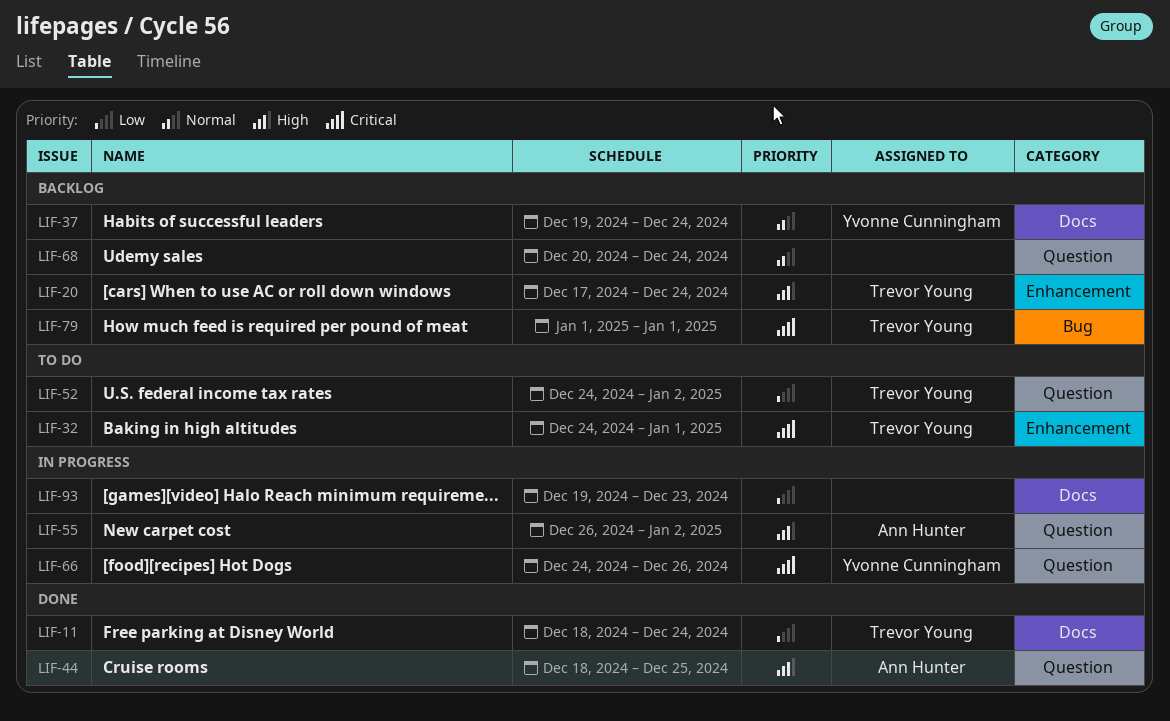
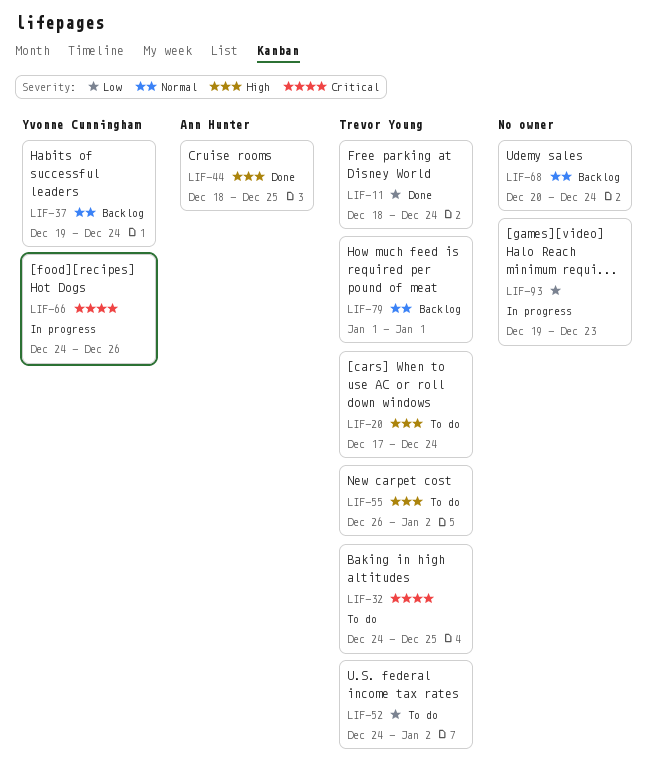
LIF-20, status: Backlog -> To do
LIF-32, due: Jan 1 -> Dec 25
LIF-55, status: In progress -> To do
LIF-55, owner: Ann Hunter -> Trevor Young
LIF-79, priority: Critical -> Normal

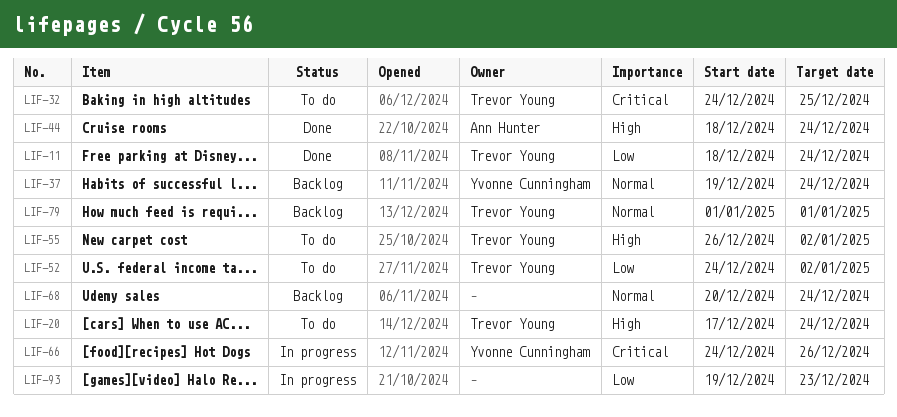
LIF-44, due: Dec 25 -> Dec 24

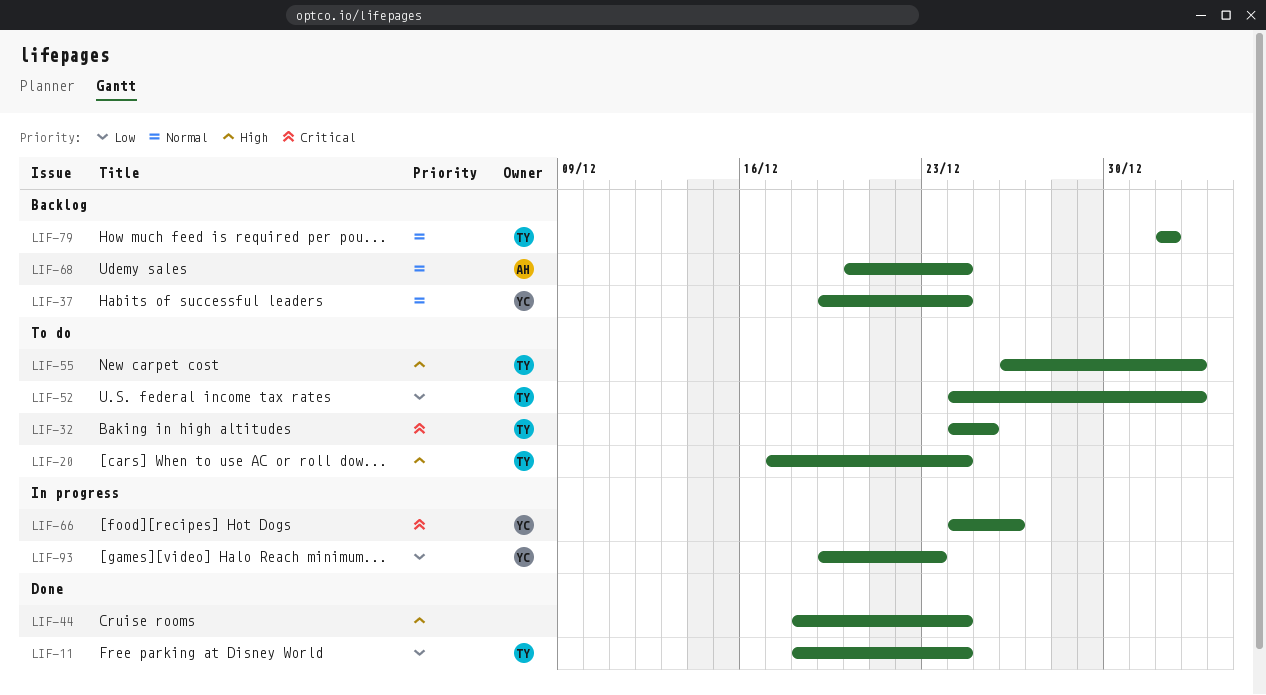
LIF-44, owner: Ann Hunter -> none
LIF-68, owner: none -> Ann Hunter
LIF-93, owner: none -> Yvonne Cunningham

